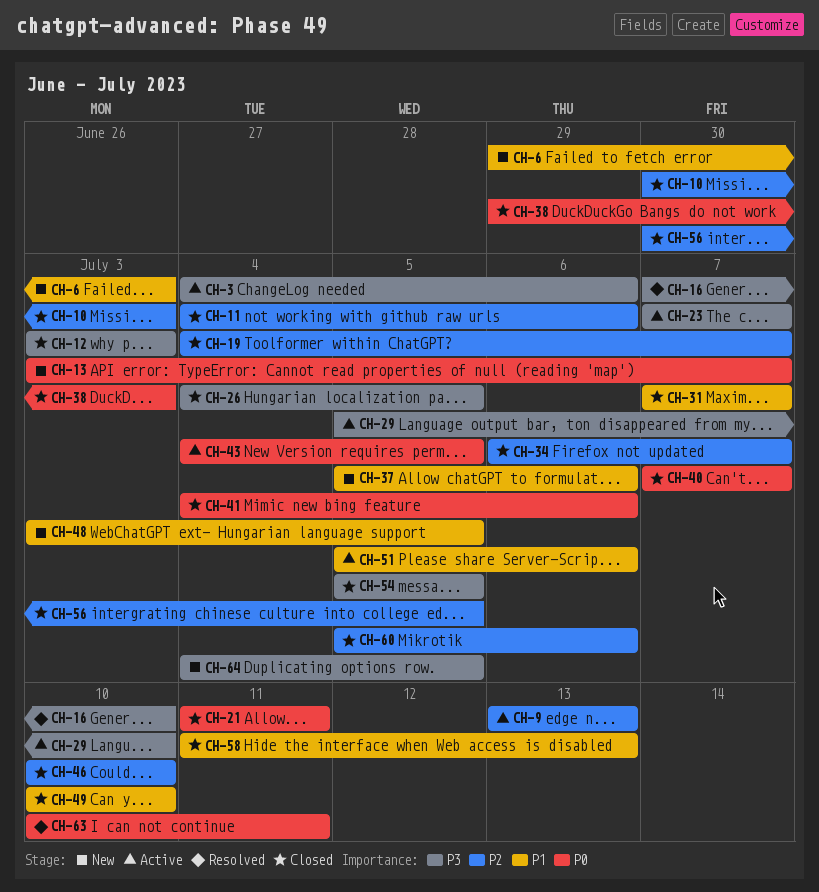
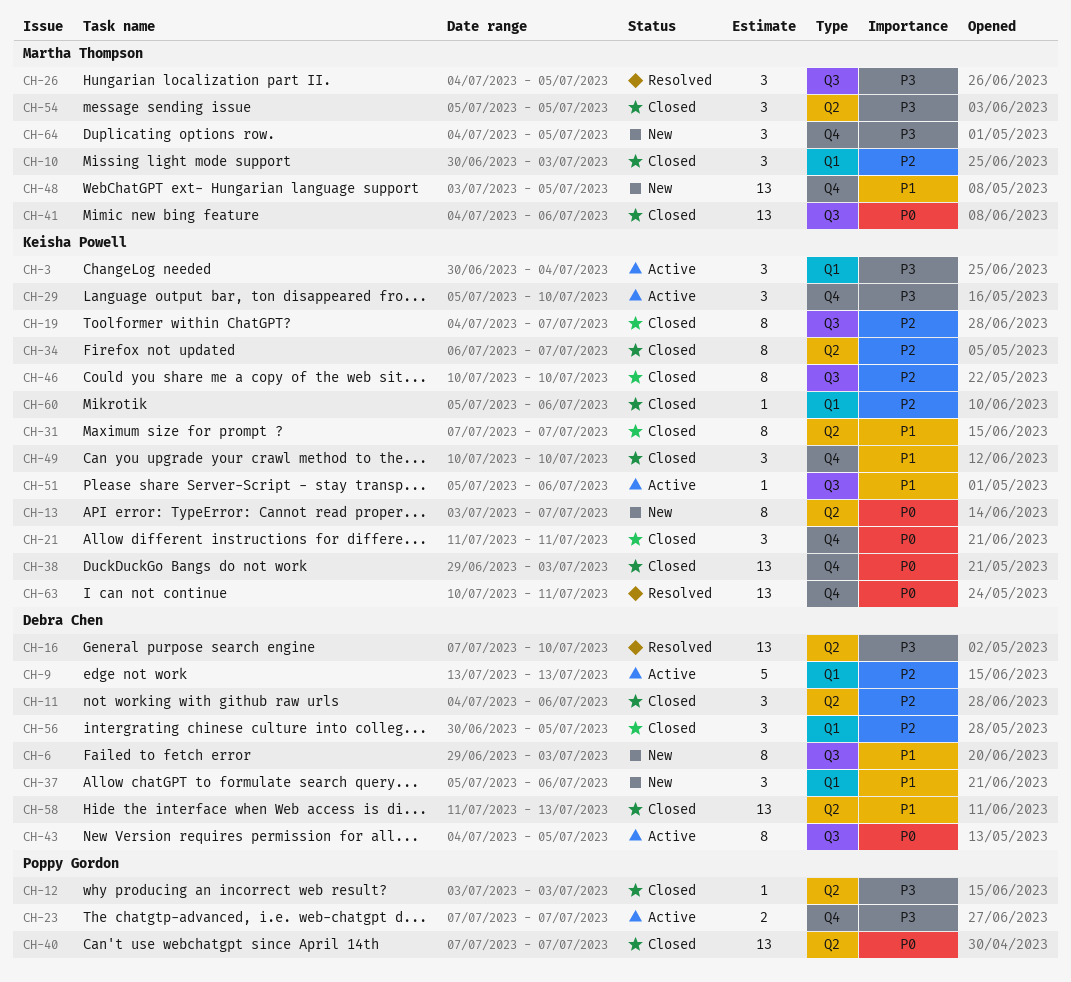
CH-3, start: Jul 4 -> Jun 30
CH-3, due: Jul 6 -> Jul 4
CH-26, status: Closed -> Resolved

